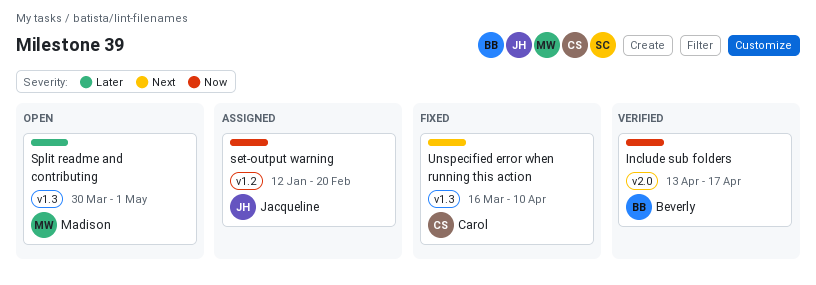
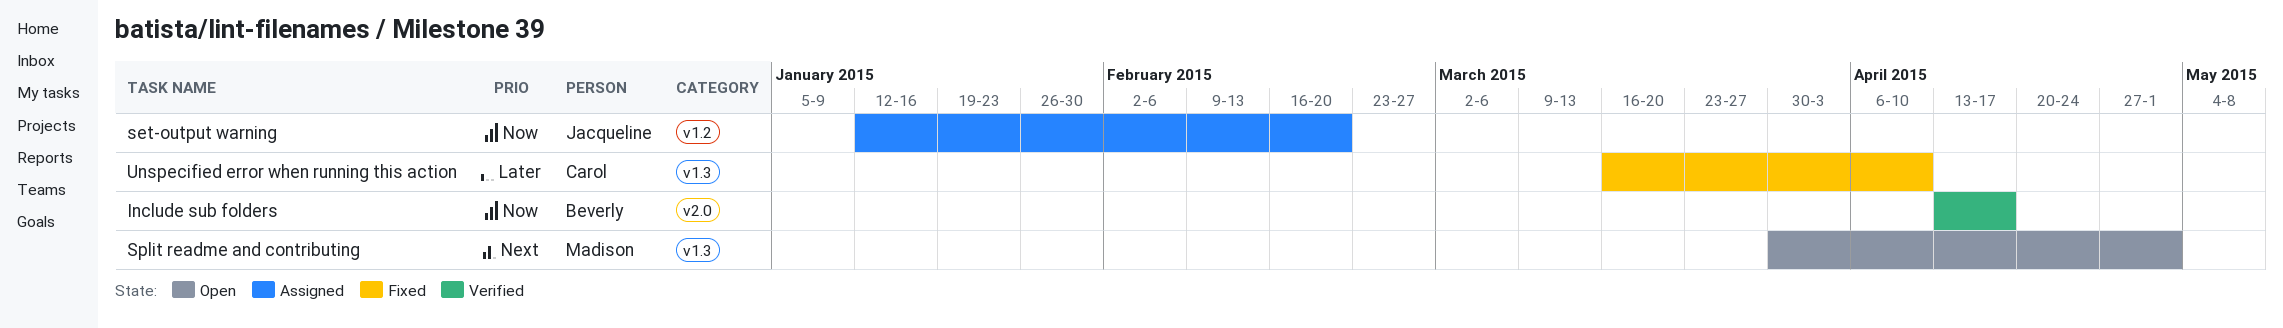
Split readme and contributing, priority: Later -> Next
Unspecified error when running this action, priority: Next -> Later

